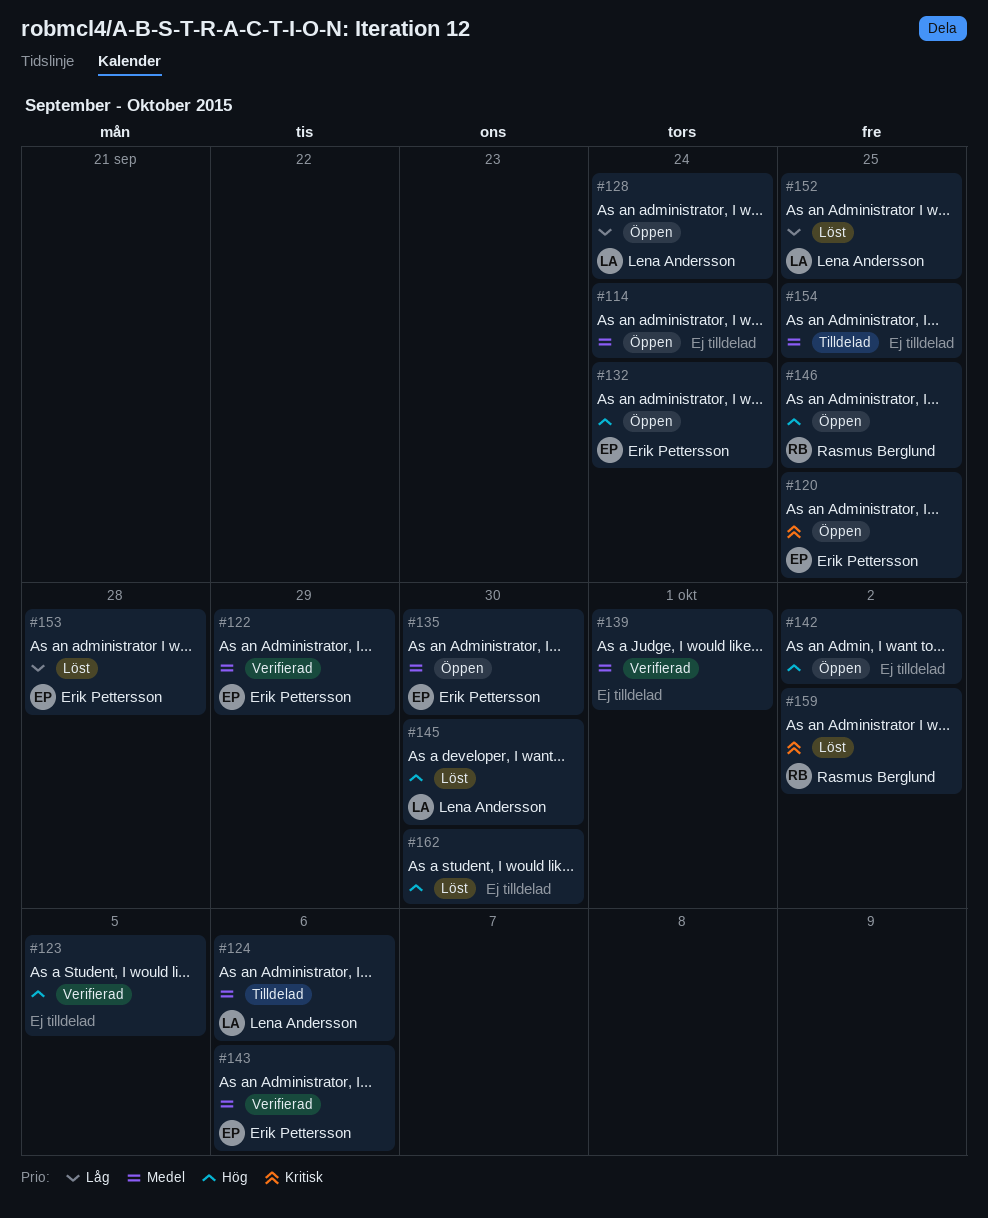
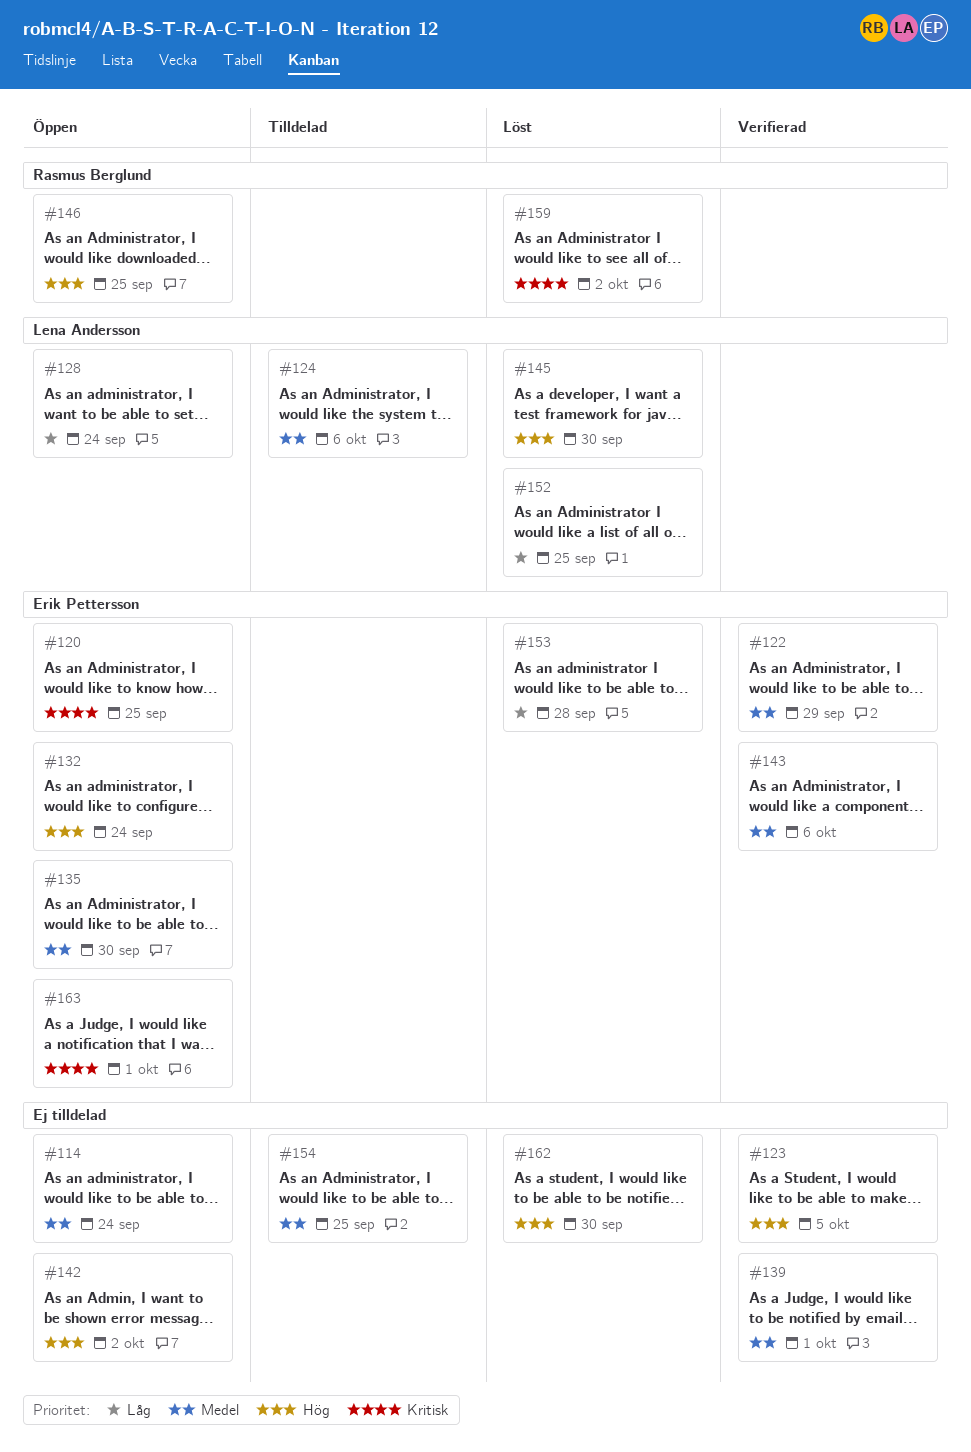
#163: none -> present

